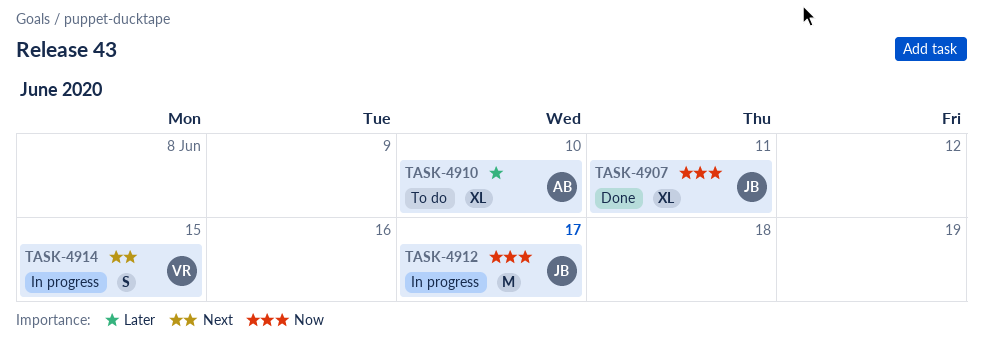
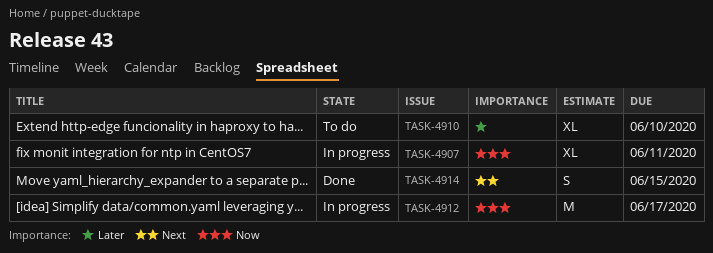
TASK-4907, status: Done -> In progress
TASK-4914, status: In progress -> Done

